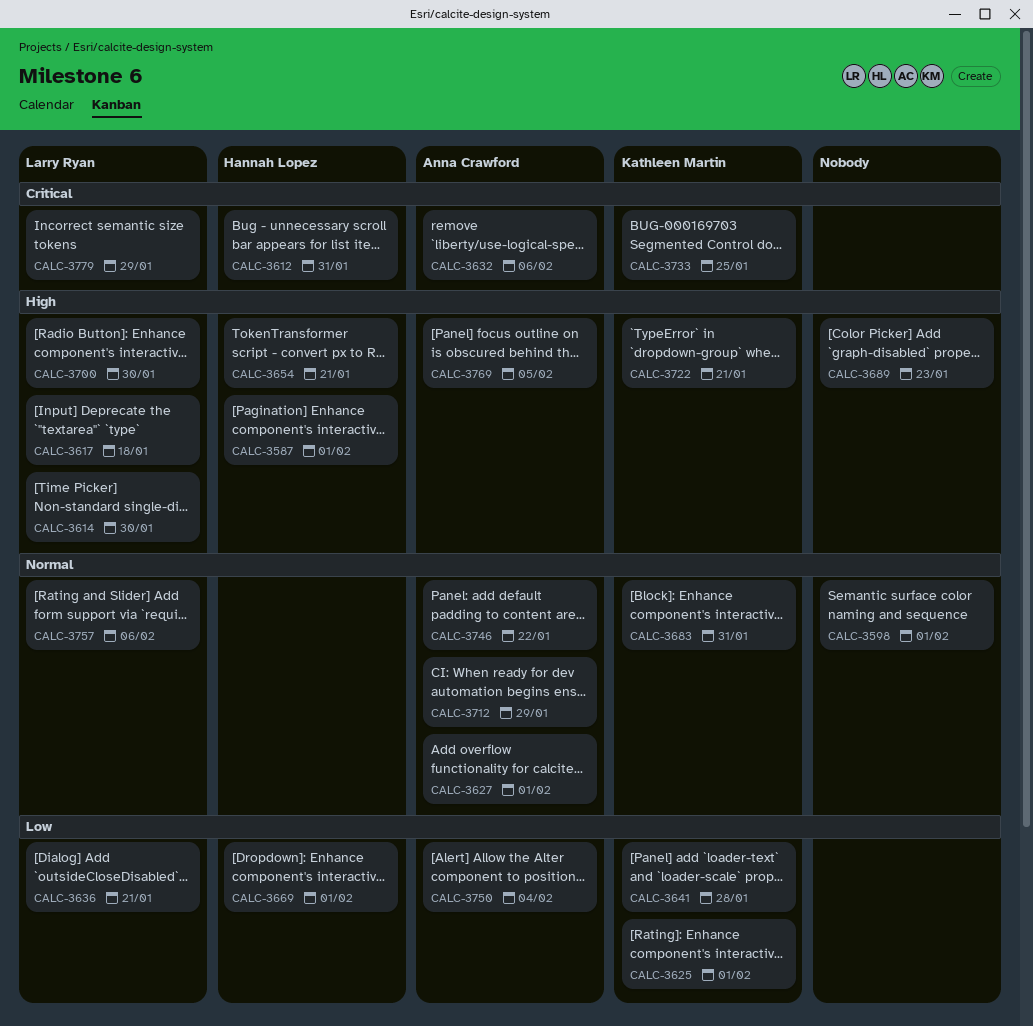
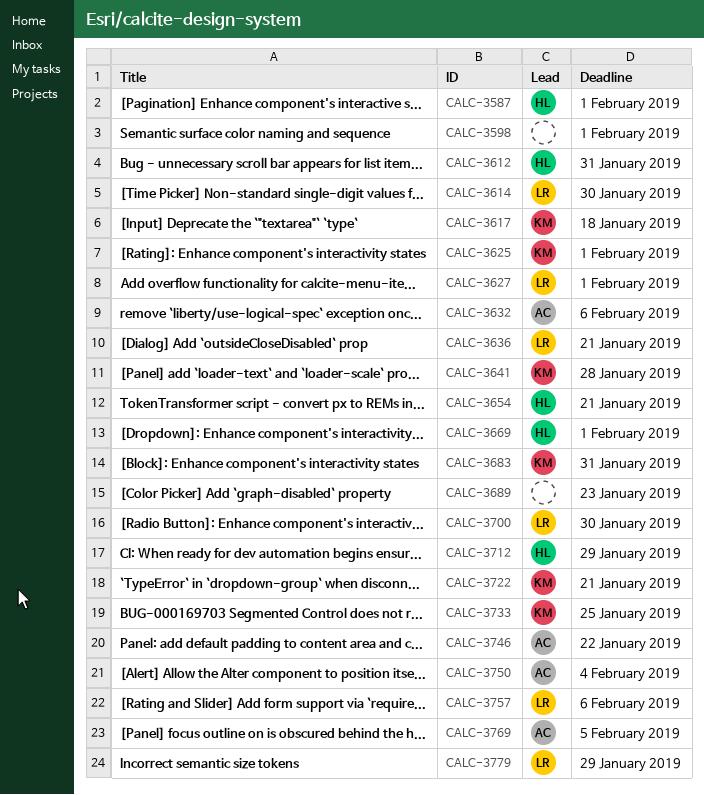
CALC-3617, owner: Larry Ryan -> Kathleen Martin
CALC-3627, owner: Anna Crawford -> Larry Ryan
CALC-3712, owner: Anna Crawford -> Hannah Lopez

